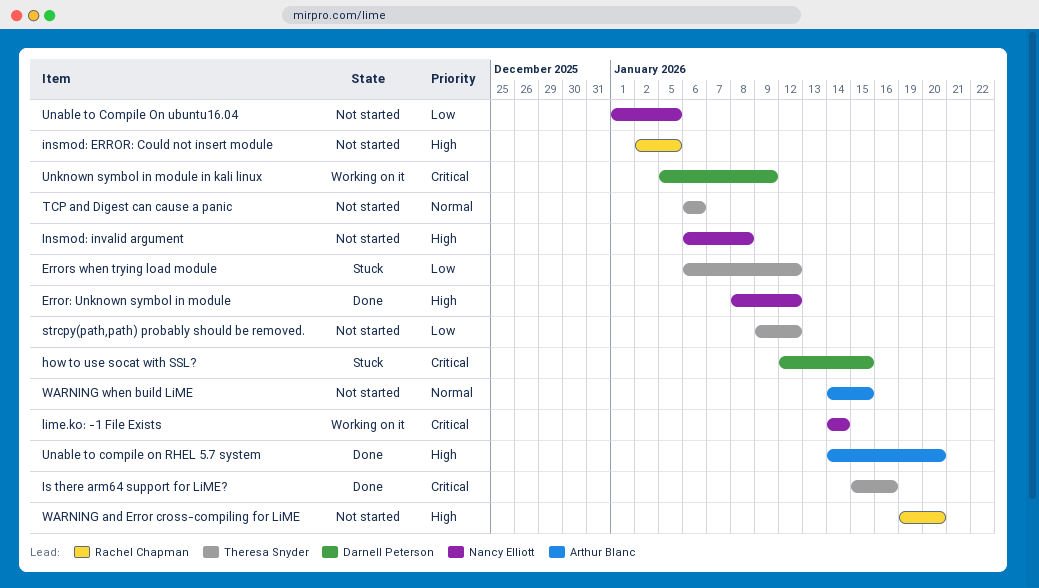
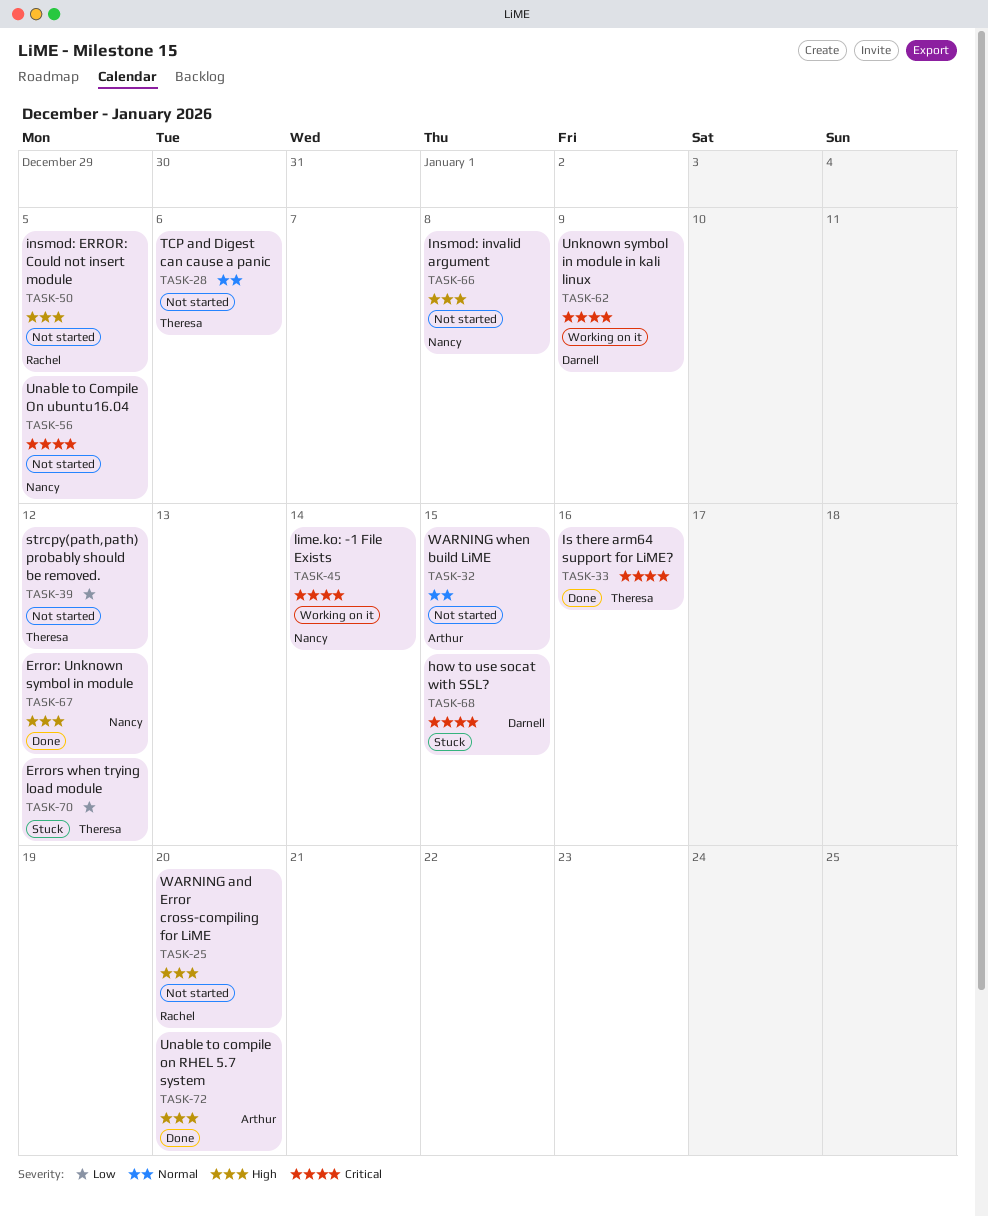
Unable to Compile On ubuntu16.04, priority: Low -> Critical

